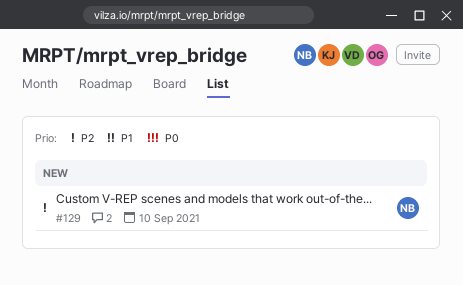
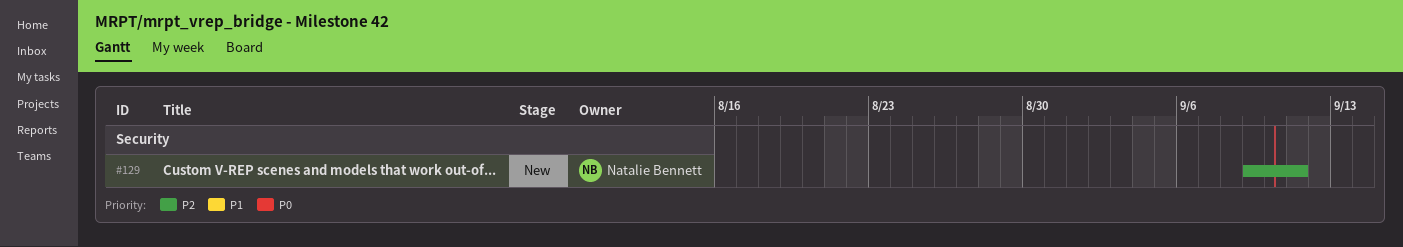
#129, due: Sep 10 -> Sep 11

